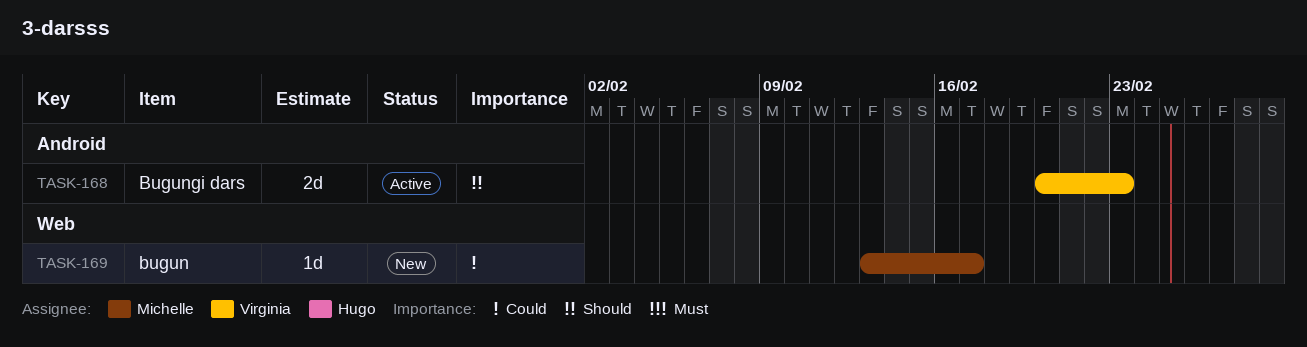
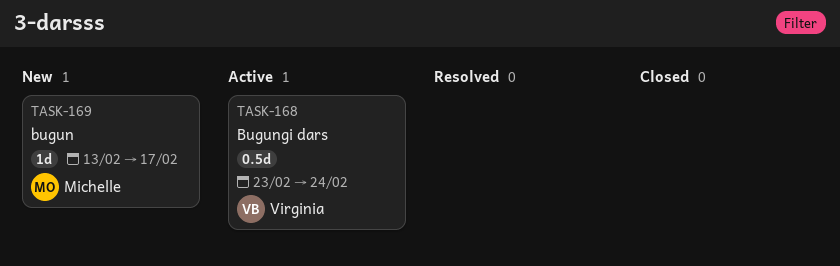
TASK-168, estimate: 2d -> 0.5d
TASK-168, start: Feb 20 -> Feb 23
TASK-168, due: Feb 23 -> Feb 24

